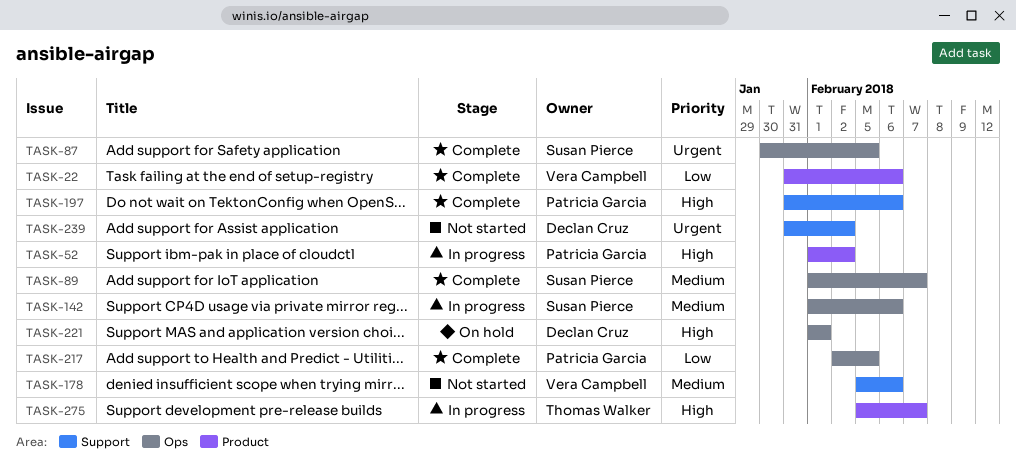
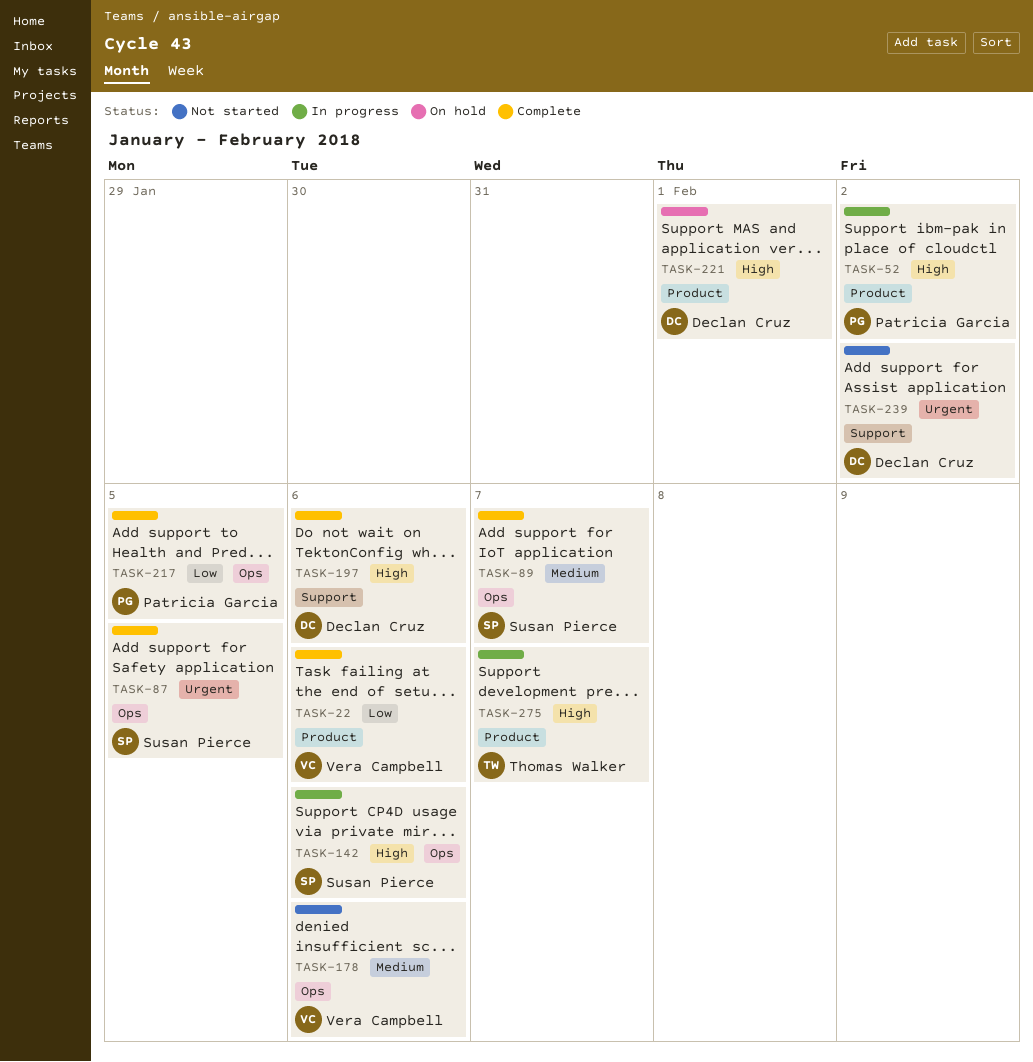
TASK-142, priority: Medium -> High
TASK-178, label: Support -> Ops
TASK-197, owner: Patricia Garcia -> Declan Cruz
TASK-221, label: Ops -> Product

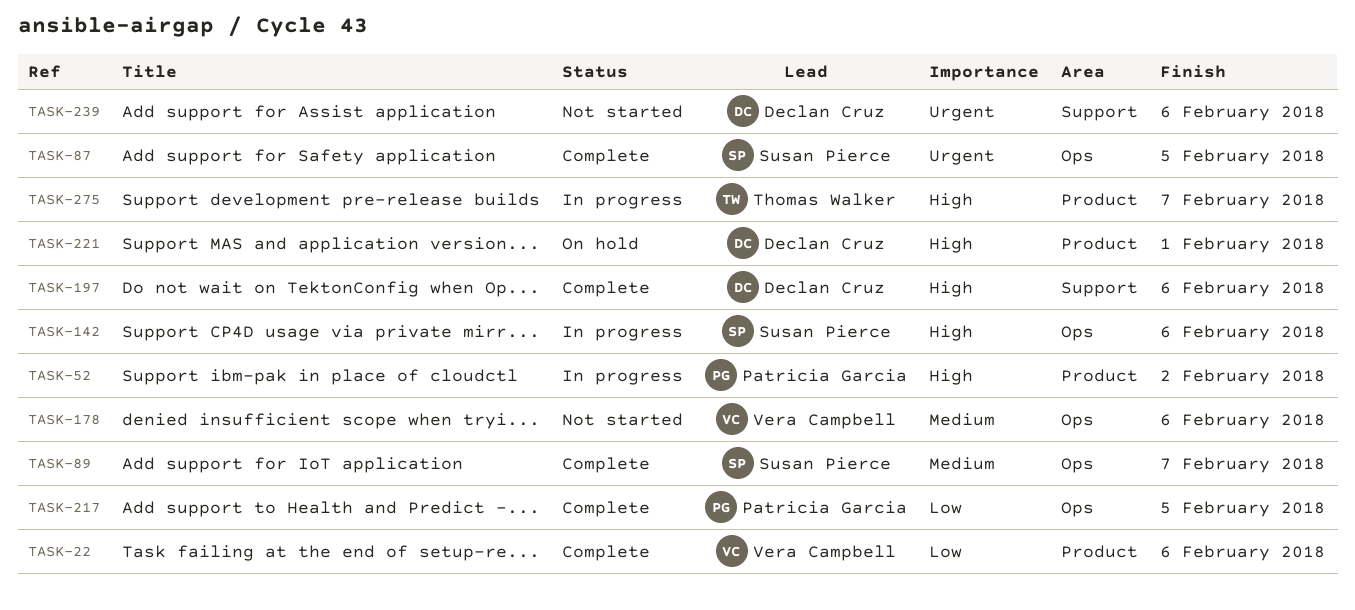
TASK-239, due: Feb 2 -> Feb 6

